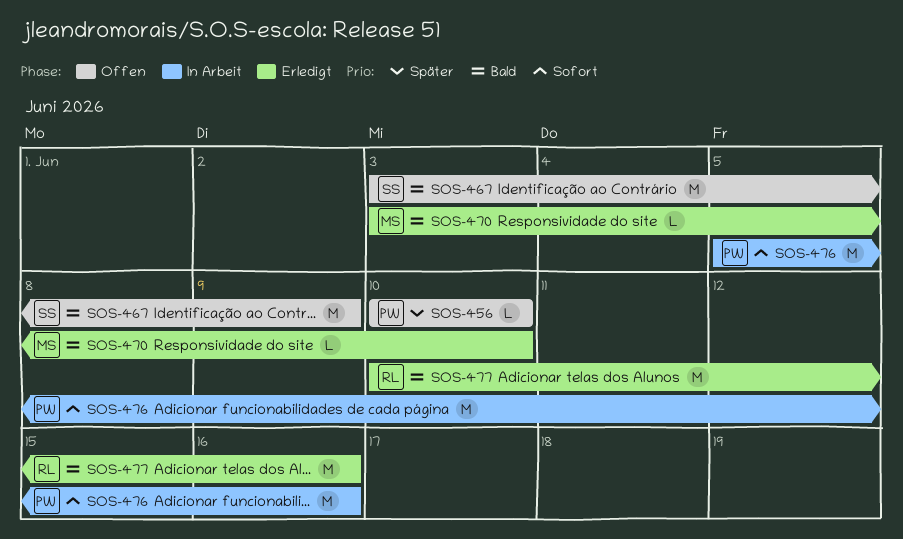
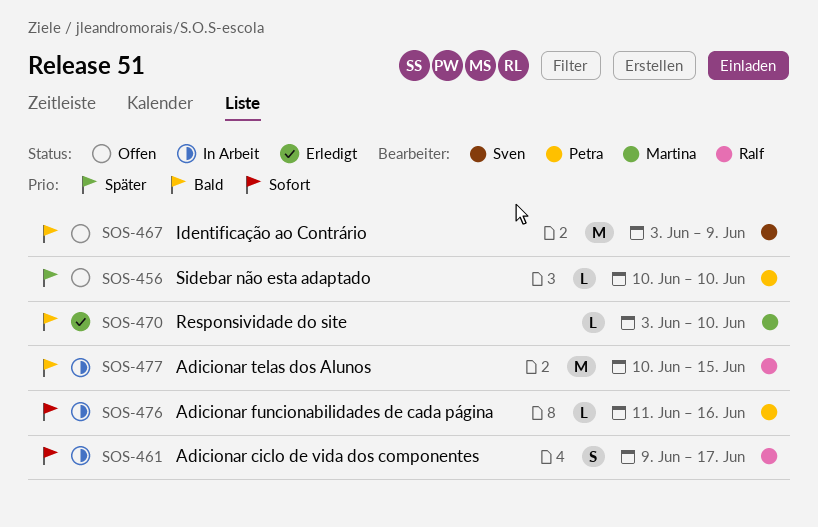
SOS-461: none -> present
SOS-476, estimate: M -> L
SOS-476, start: Jun 5 -> Jun 11
SOS-477, status: Erledigt -> In Arbeit
SOS-477, due: Jun 16 -> Jun 15

